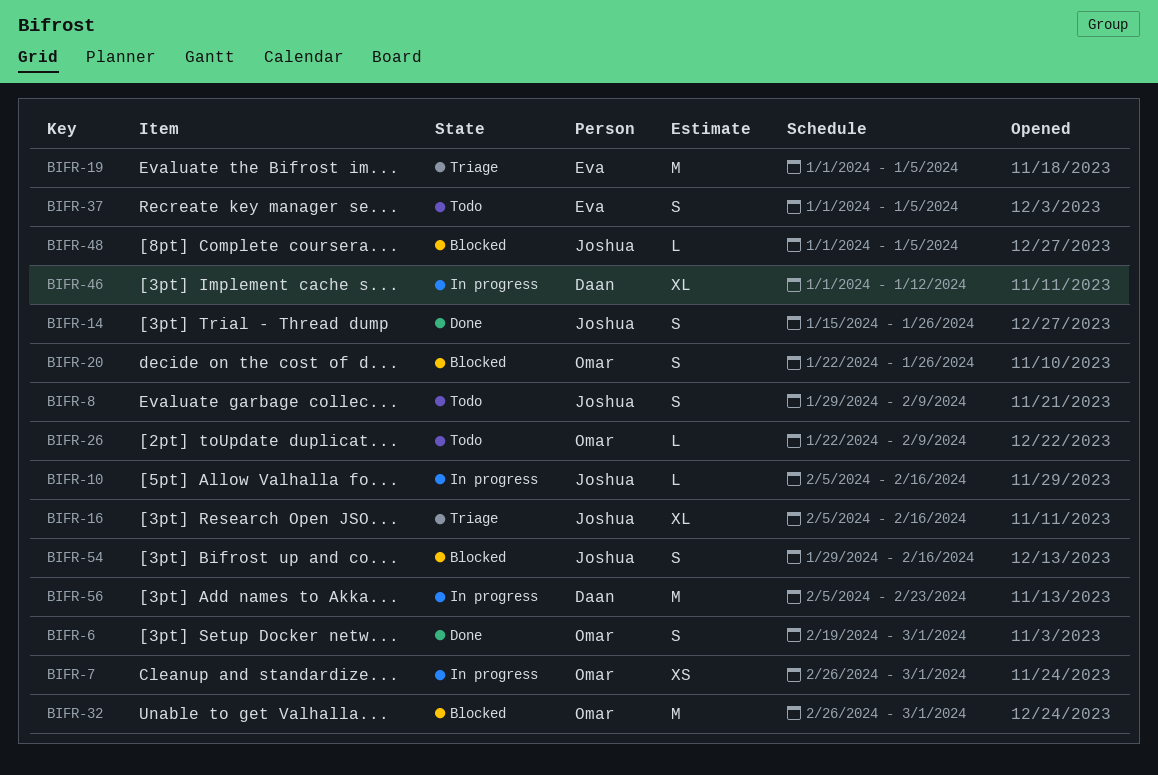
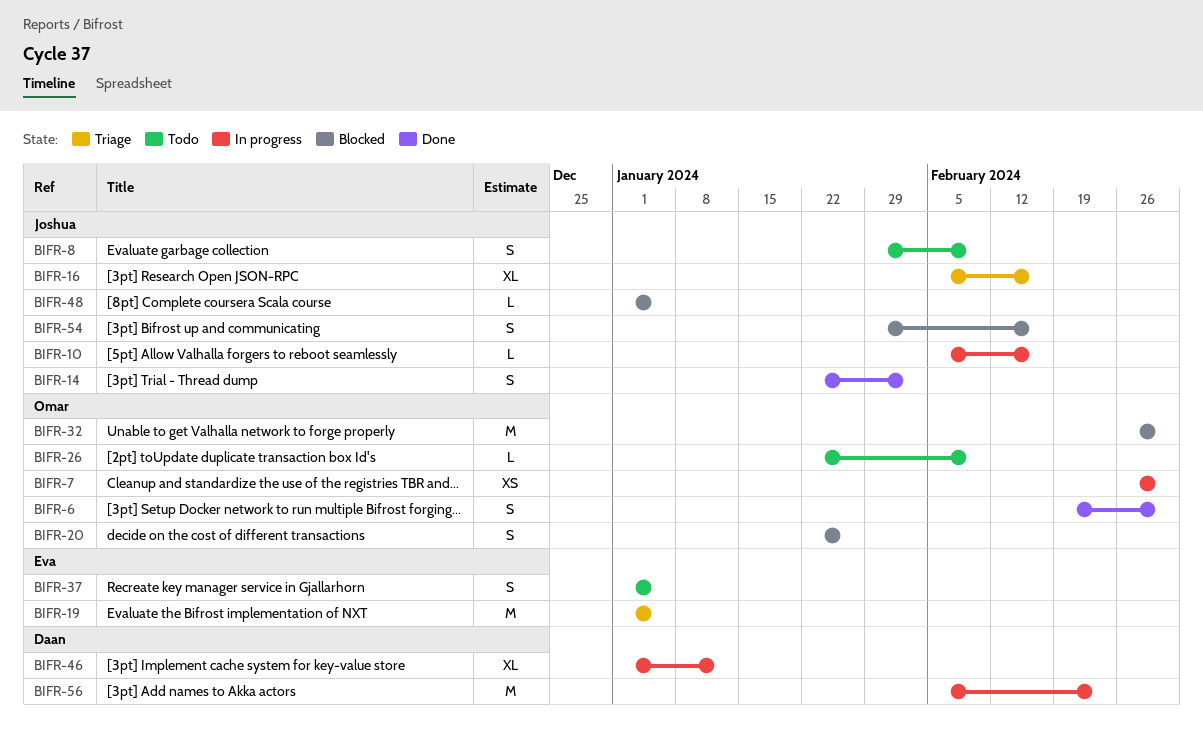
BIFR-14, start: Jan 15 -> Jan 22
BIFR-14, due: Jan 26 -> Feb 2

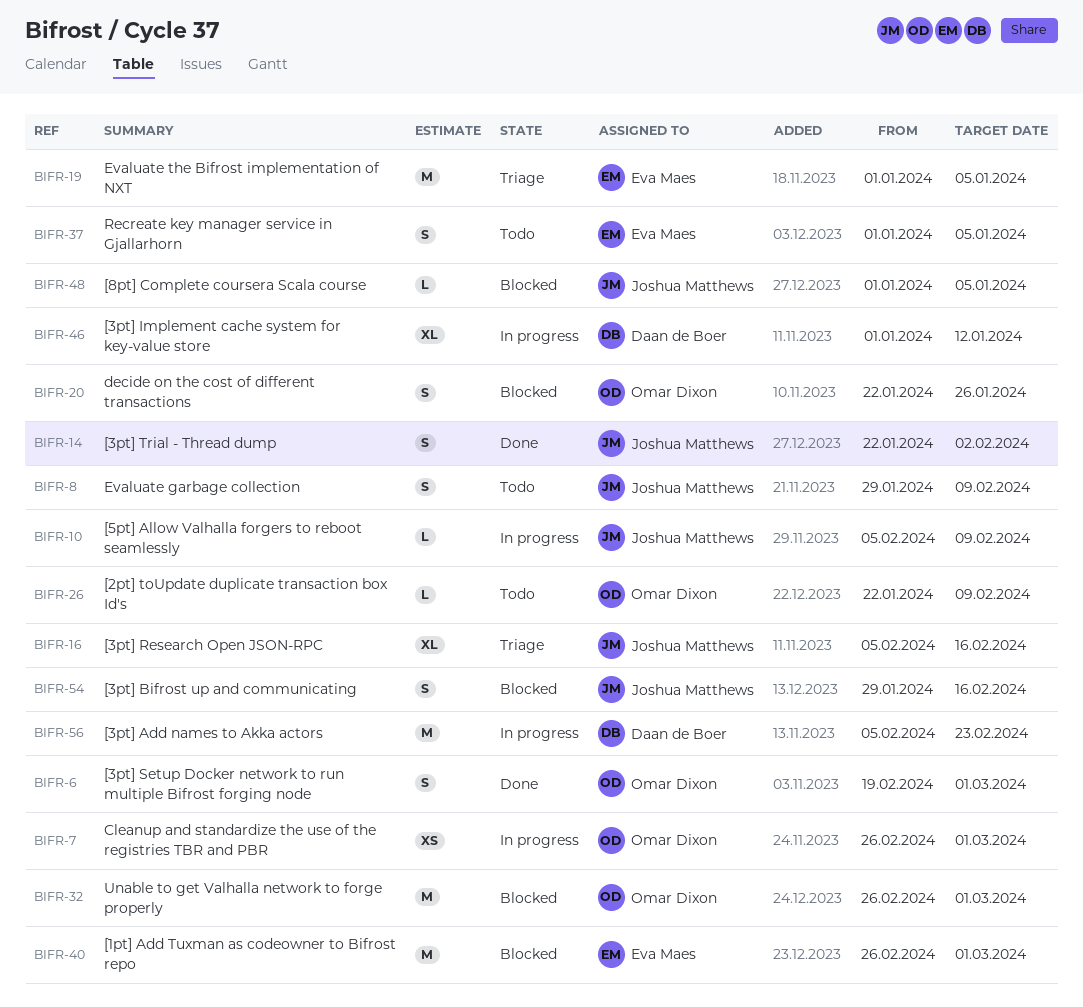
BIFR-10, due: Feb 16 -> Feb 9
BIFR-40: none -> present

